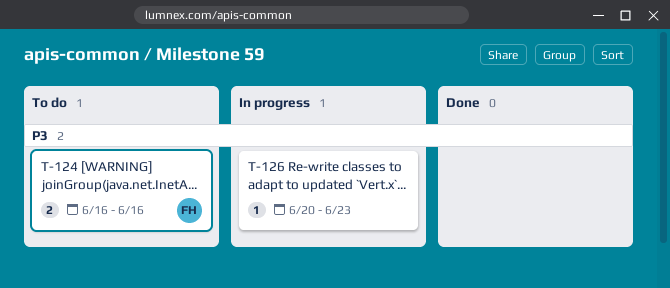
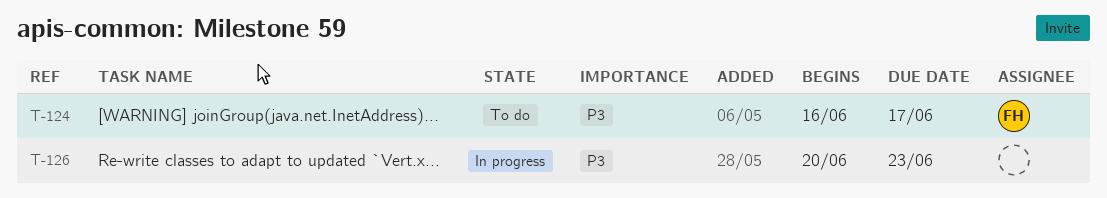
T-124, due: Jun 16 -> Jun 17

